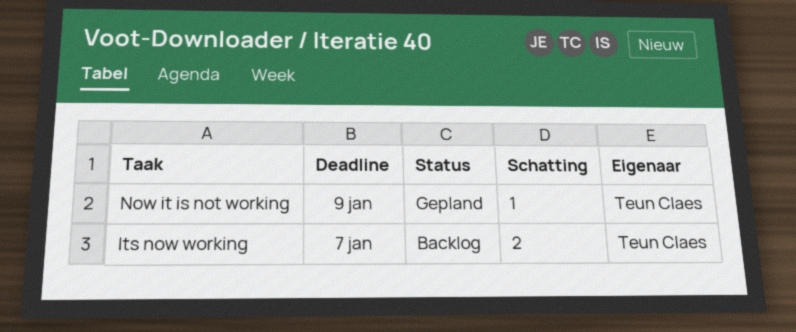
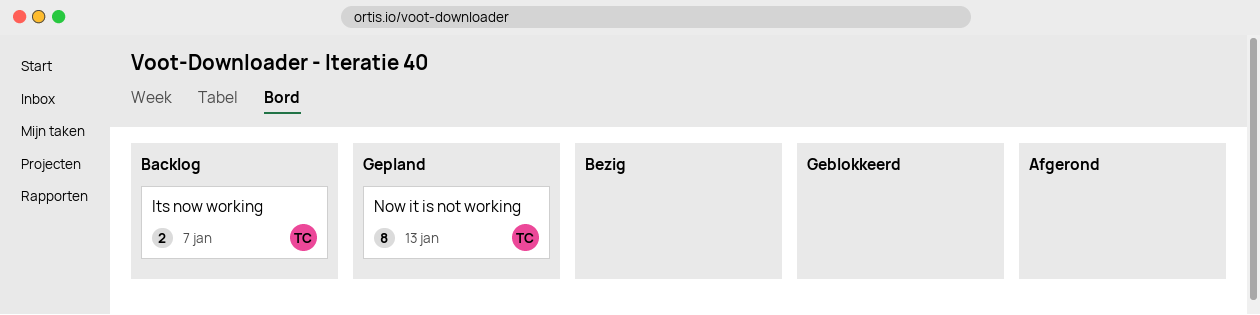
Now it is not working, estimate: 1 -> 8
Now it is not working, due: Jan 9 -> Jan 13

